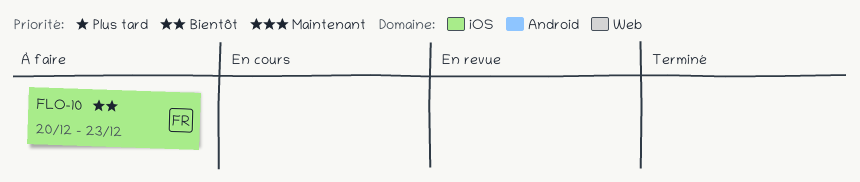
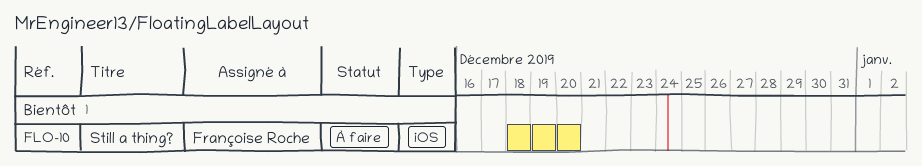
FLO-10, start: Dec 20 -> Dec 18
FLO-10, due: Dec 23 -> Dec 20

